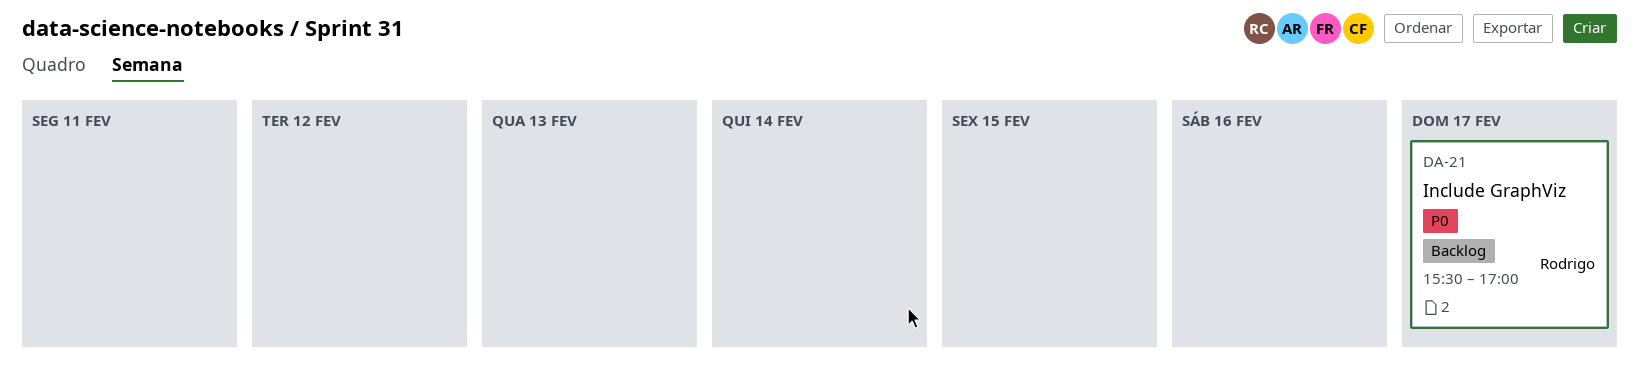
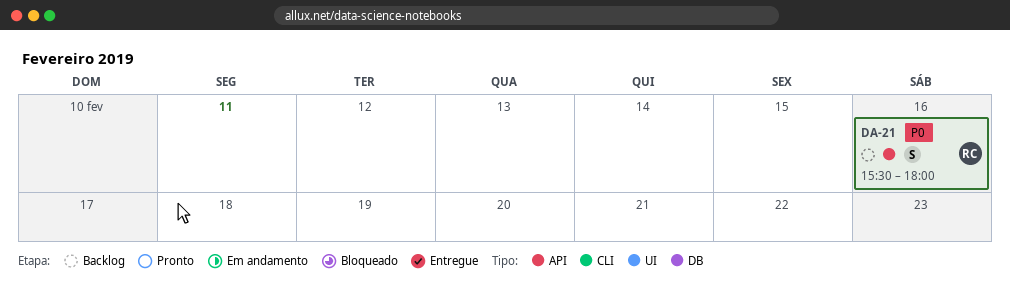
DA-21, day: Feb 17 -> Feb 16
DA-21, ends: 17:00 -> 18:00

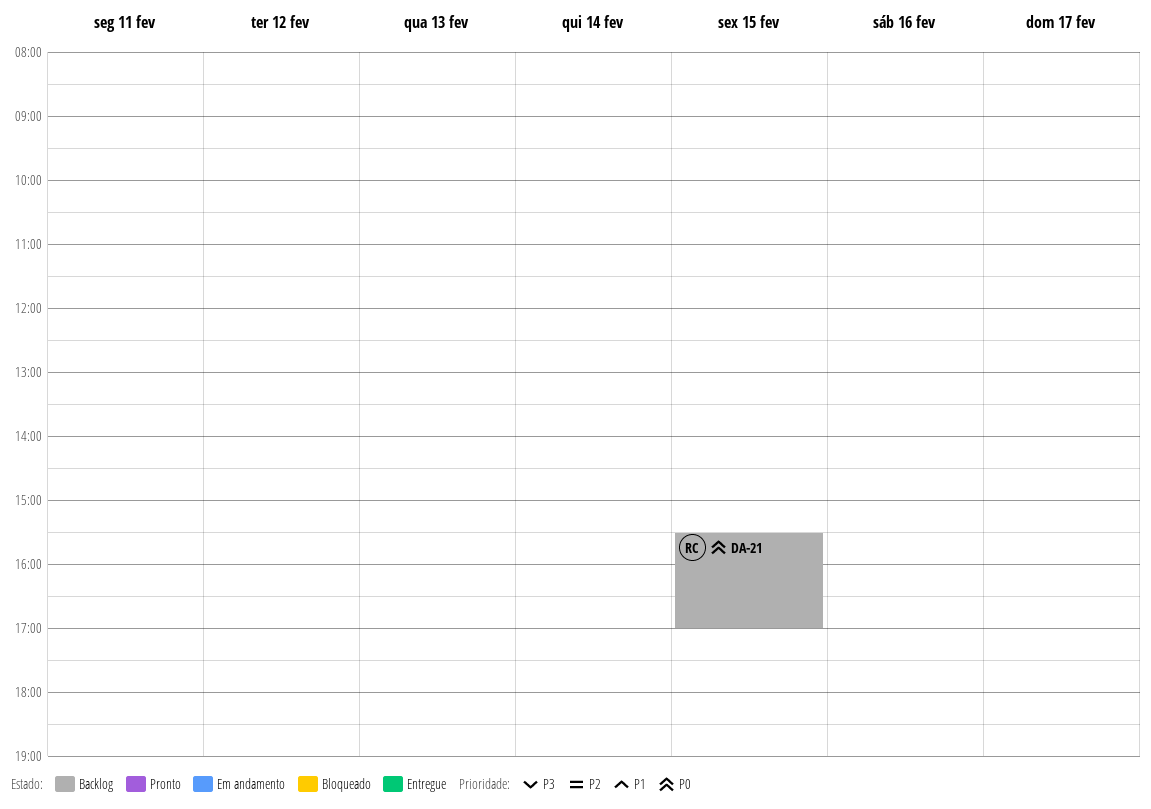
DA-21, day: Feb 16 -> Feb 15
DA-21, ends: 18:00 -> 17:00

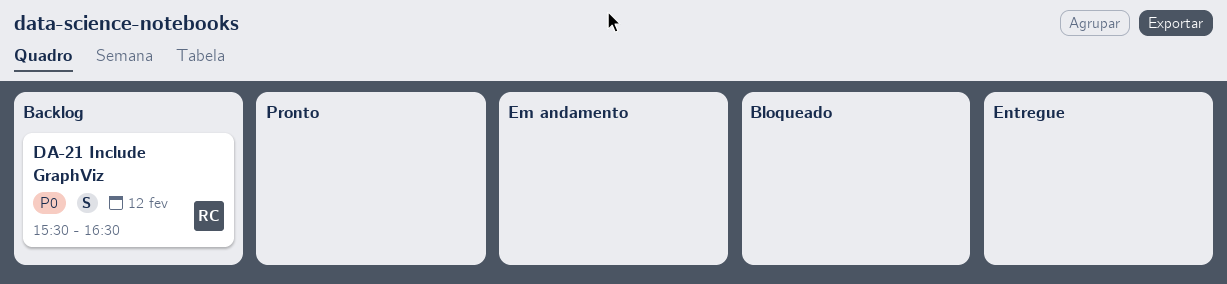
DA-21, day: Feb 15 -> Feb 12
DA-21, ends: 17:00 -> 16:30

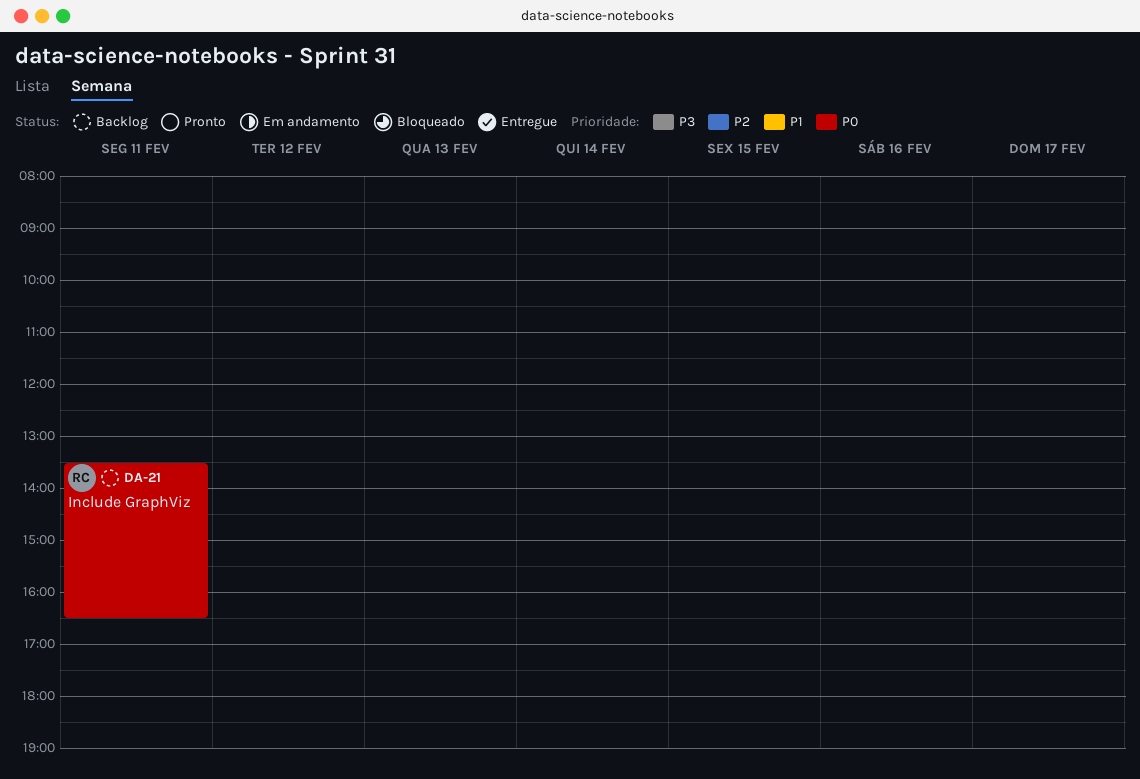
DA-21, day: Feb 12 -> Feb 11
DA-21, begins: 15:30 -> 13:30

